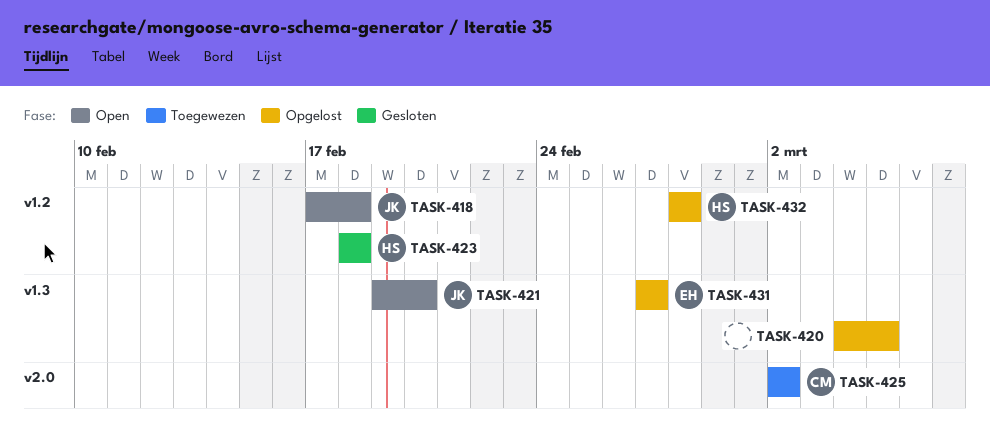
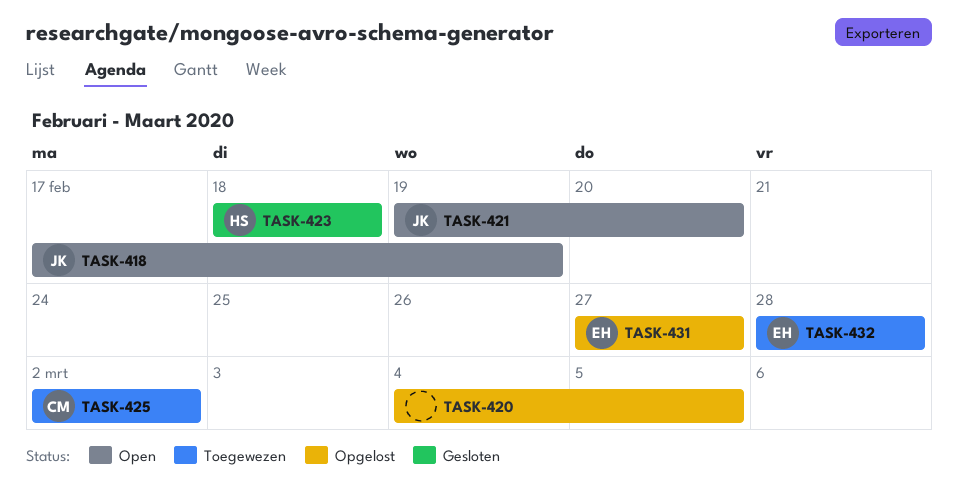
TASK-418, due: Feb 18 -> Feb 19
TASK-432, status: Opgelost -> Toegewezen
TASK-432, owner: HS -> EH

